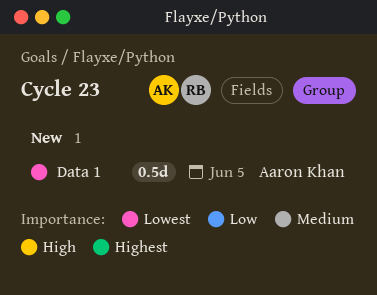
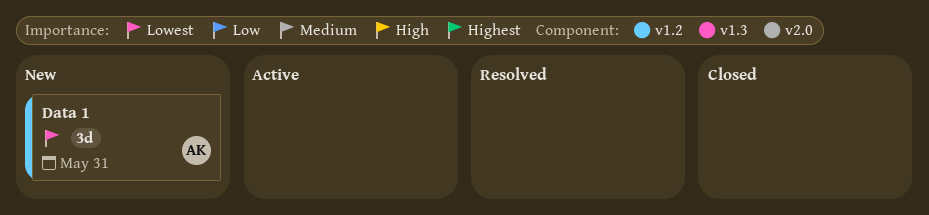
Data 1, estimate: 0.5d -> 3d
Data 1, due: Jun 5 -> May 31

